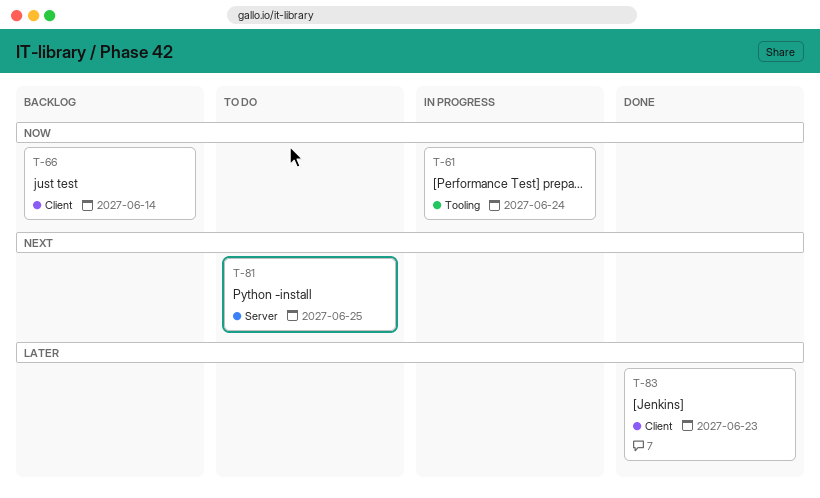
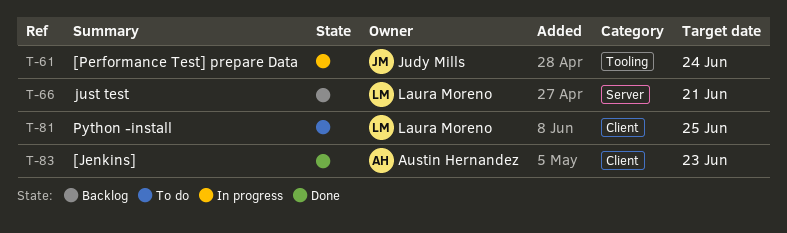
T-66, label: Client -> Server
T-66, due: Jun 14 -> Jun 21
T-81, label: Server -> Client

